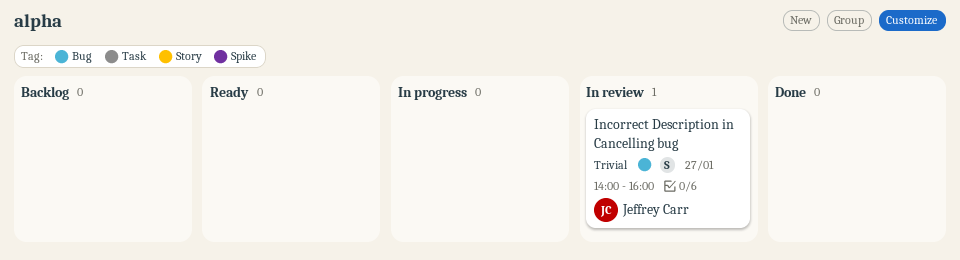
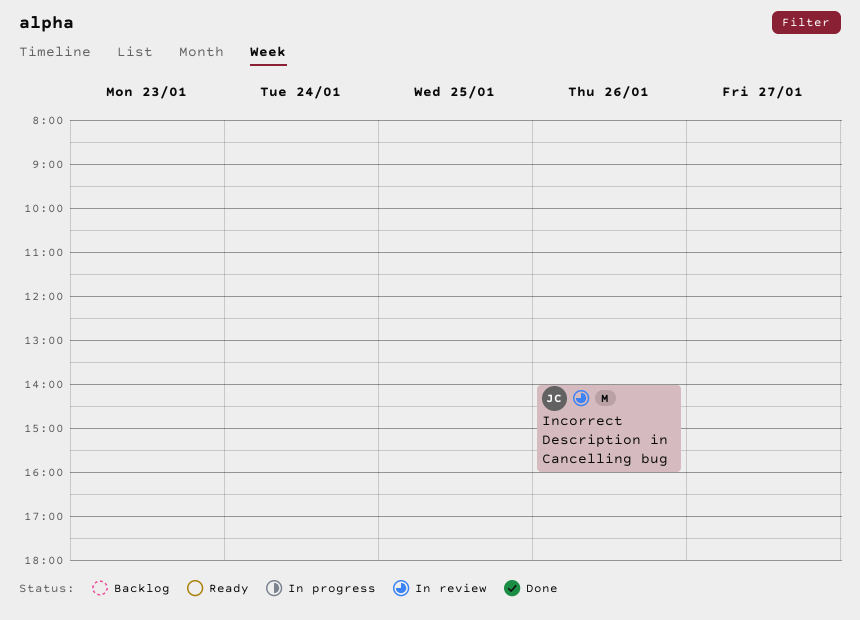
Incorrect Description in Cancelling bug, estimate: S -> M
Incorrect Description in Cancelling bug, day: Jan 27 -> Jan 26

